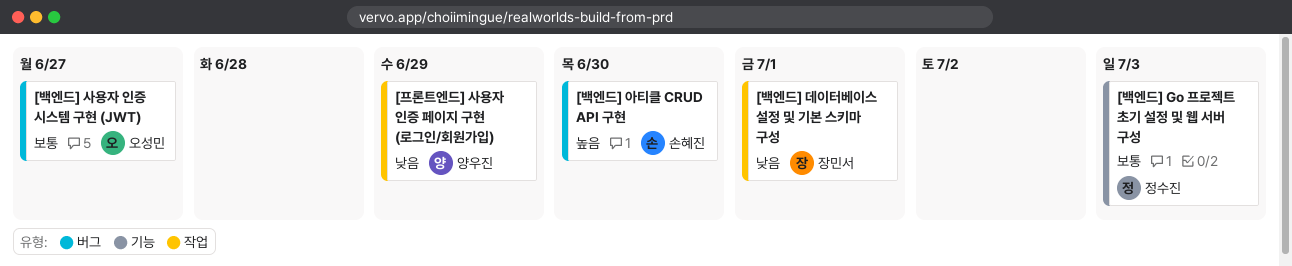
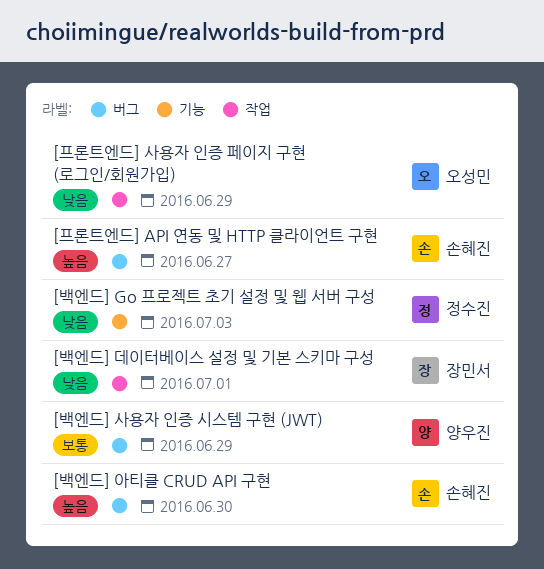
[백엔드] Go 프로젝트 초기 설정 및 웹 서버 구성, priority: 보통 -> 낮음
[백엔드] 사용자 인증 시스템 구현 (JWT), owner: 오성민 -> 양우진
[백엔드] 사용자 인증 시스템 구현 (JWT), due: Jun 27 -> Jun 29
[프론트엔드] API 연동 및 HTTP 클라이언트 구현: none -> present
[프론트엔드] 사용자 인증 페이지 구현 (로그인/회원가입), owner: 양우진 -> 오성민

